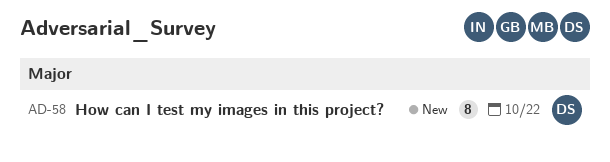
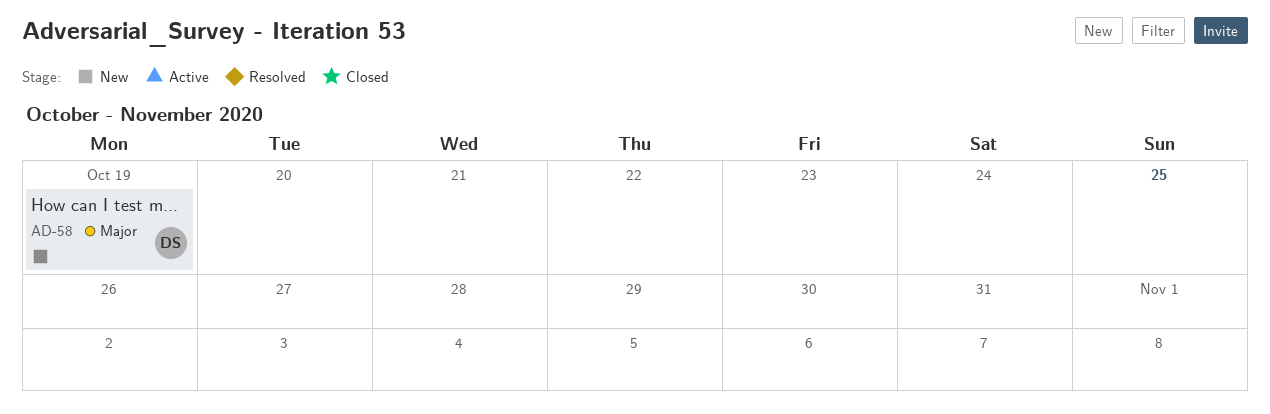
AD-58, due: Oct 22 -> Oct 19

